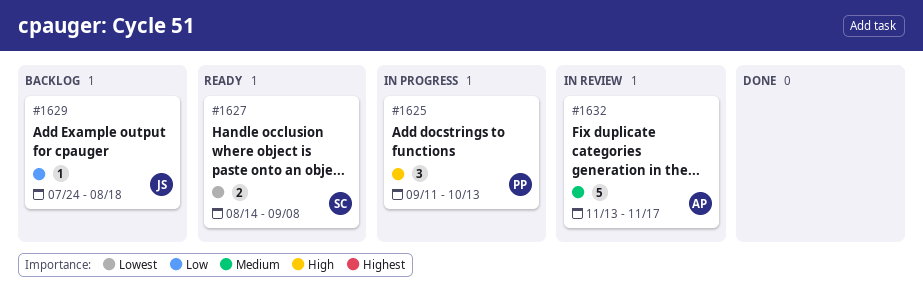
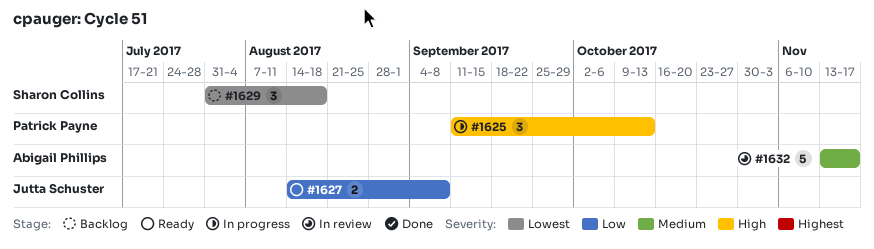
#1627, owner: Sharon Collins -> Jutta Schuster
#1627, priority: Lowest -> Low
#1629, owner: Jutta Schuster -> Sharon Collins
#1629, priority: Low -> Lowest
#1629, estimate: 1 -> 3
#1629, start: Jul 24 -> Jul 31

